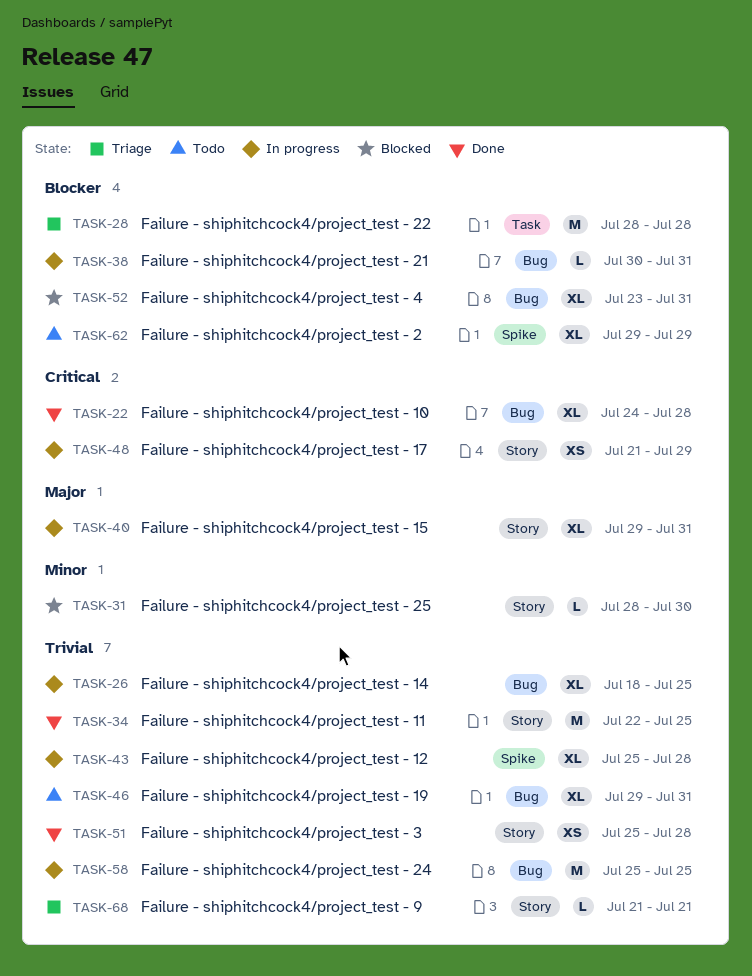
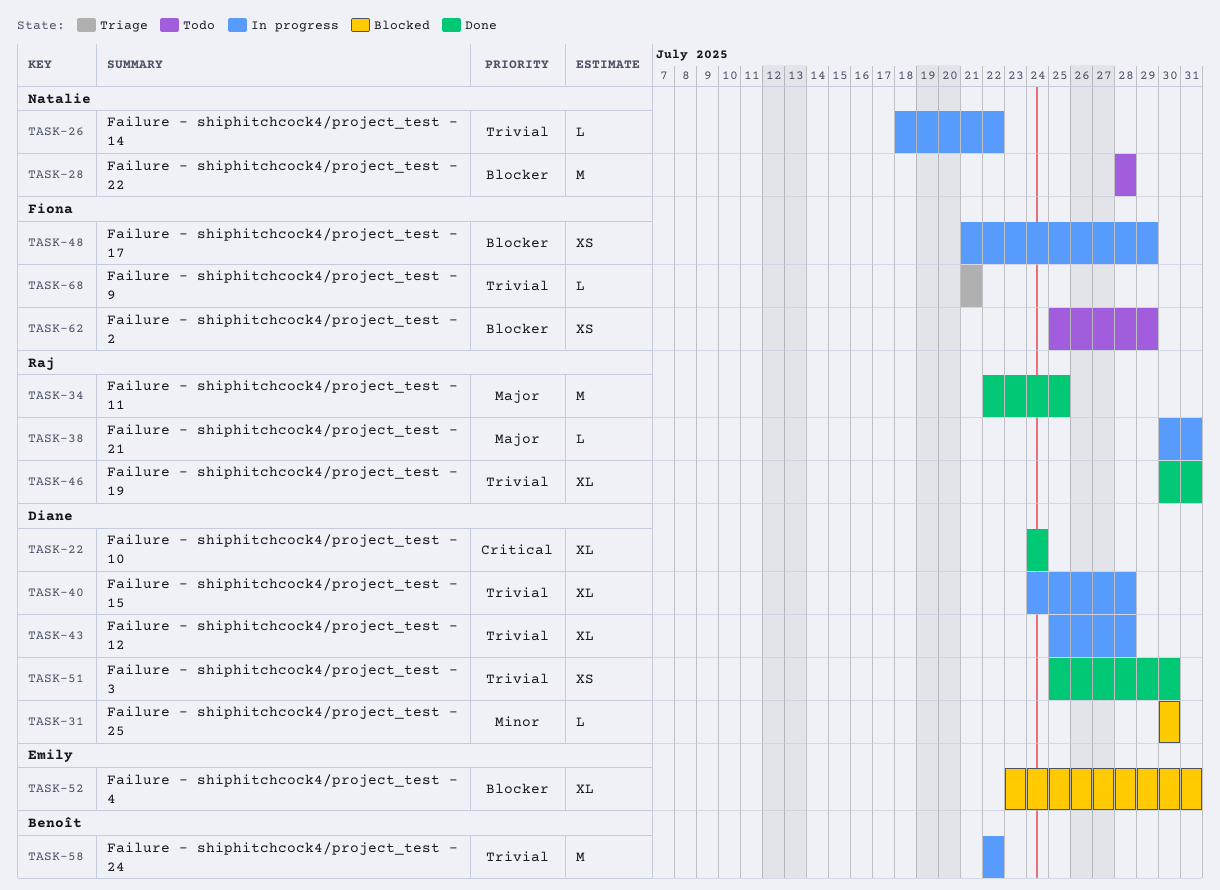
TASK-22, due: Jul 28 -> Jul 24
TASK-26, estimate: XL -> L
TASK-26, due: Jul 25 -> Jul 22
TASK-28, status: Triage -> Todo
TASK-31, start: Jul 28 -> Jul 30
TASK-34, priority: Trivial -> Major
TASK-38, priority: Blocker -> Major
TASK-40, priority: Major -> Trivial
TASK-40, start: Jul 29 -> Jul 24
TASK-40, due: Jul 31 -> Jul 28
TASK-46, status: Todo -> Done
TASK-46, start: Jul 29 -> Jul 30
TASK-48, priority: Critical -> Blocker
TASK-51, due: Jul 28 -> Jul 30
TASK-58, start: Jul 25 -> Jul 22
TASK-58, due: Jul 25 -> Jul 22
TASK-62, estimate: XL -> XS
TASK-62, start: Jul 29 -> Jul 25

